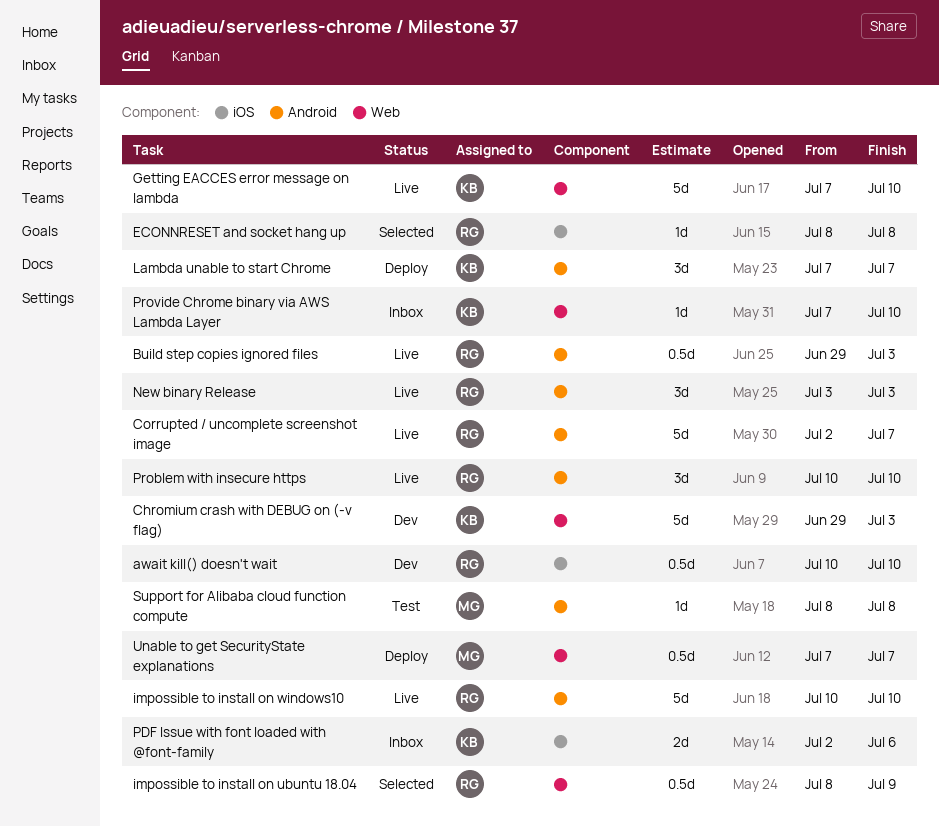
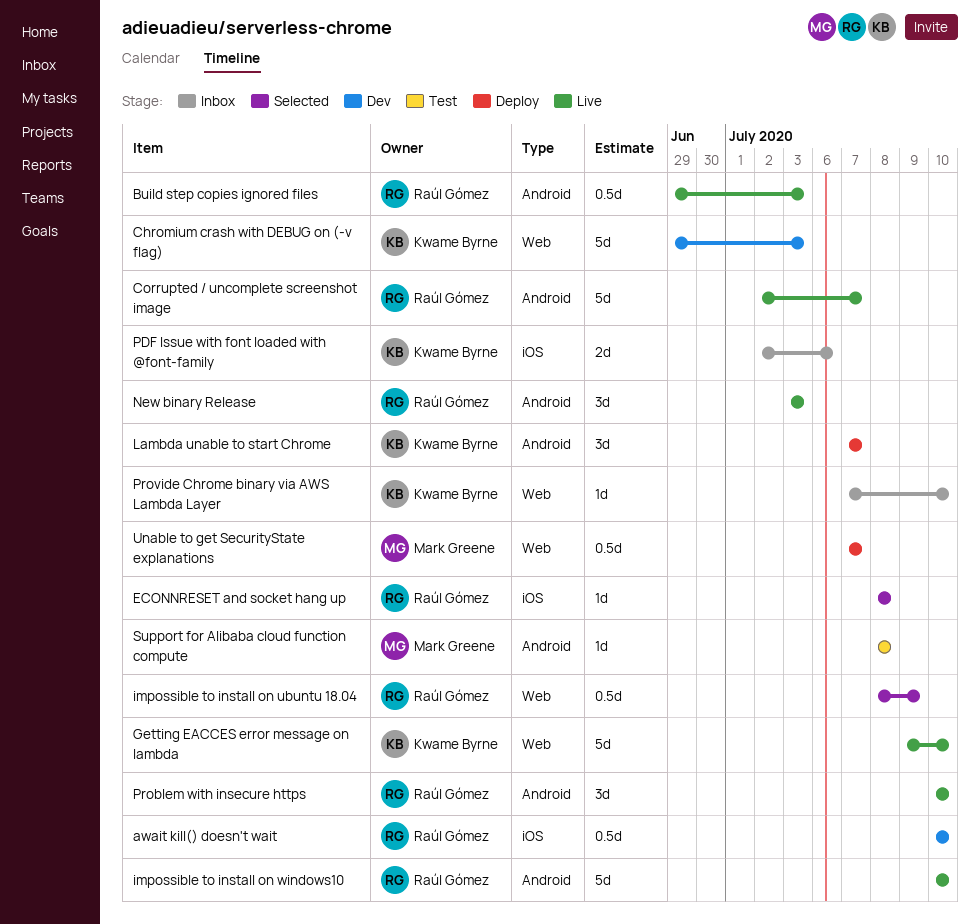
Getting EACCES error message on lambda, start: Jul 7 -> Jul 9

